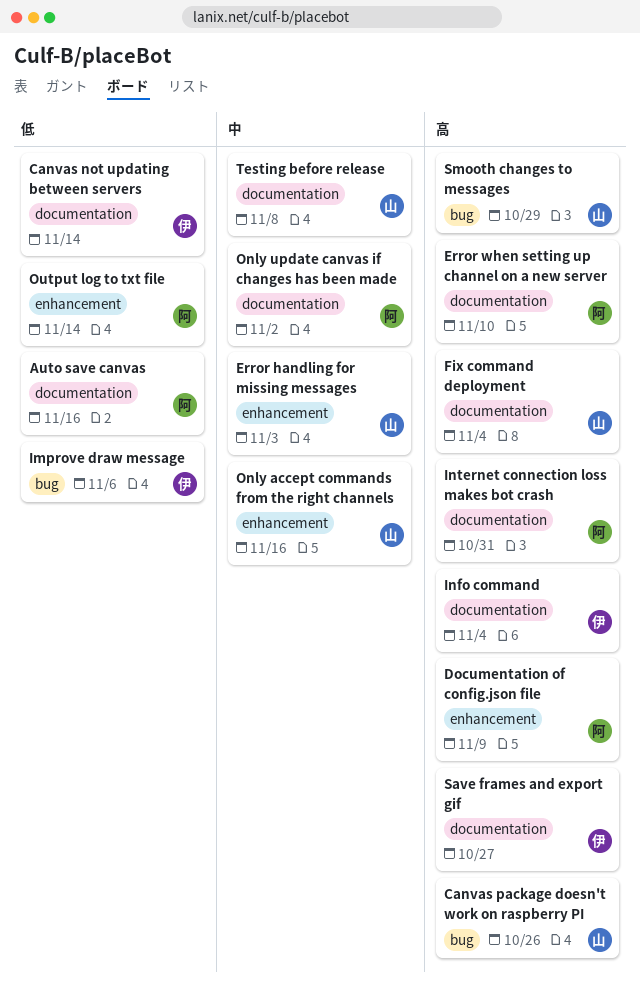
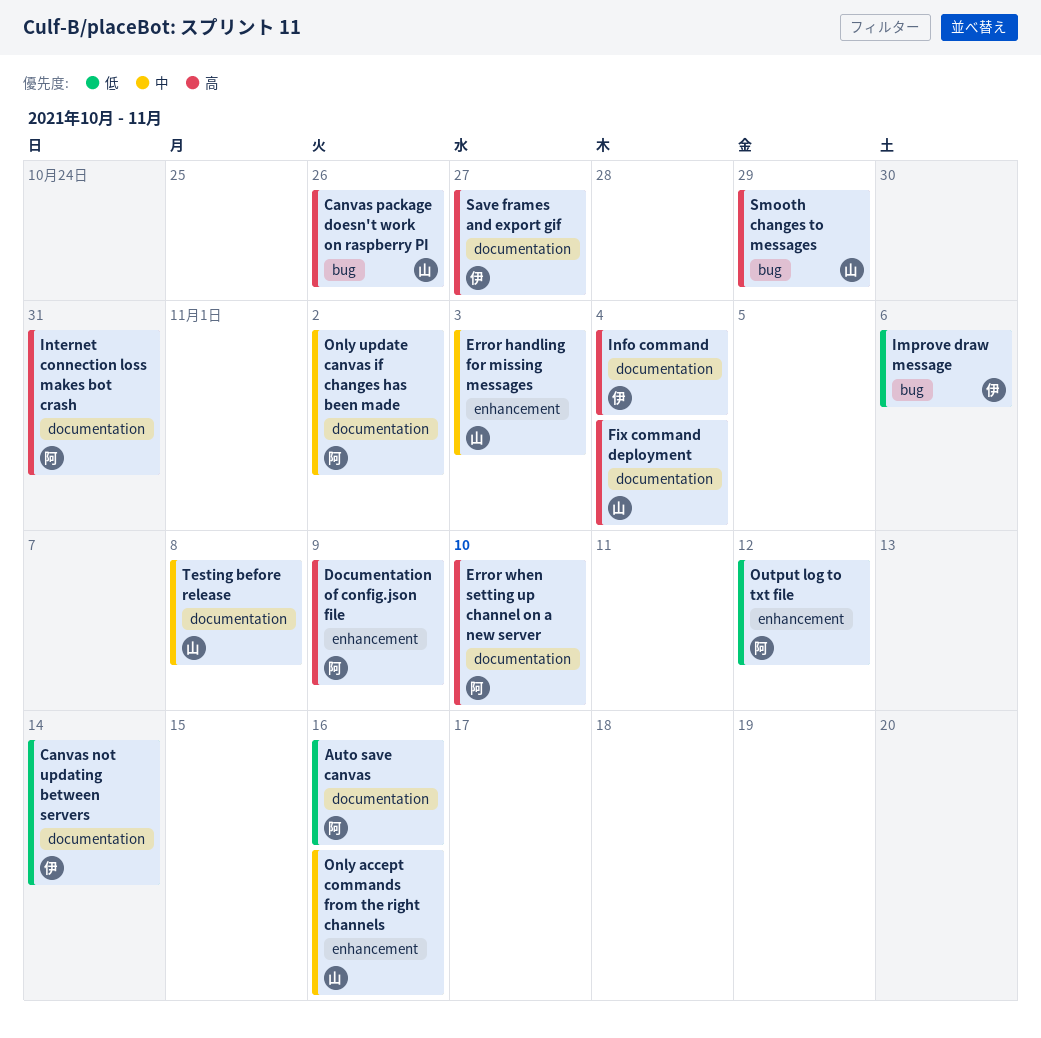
Output log to txt file, due: Nov 14 -> Nov 12

